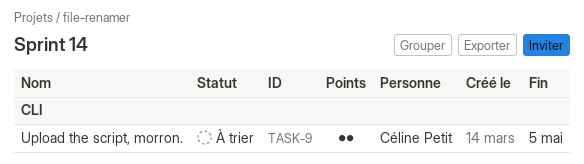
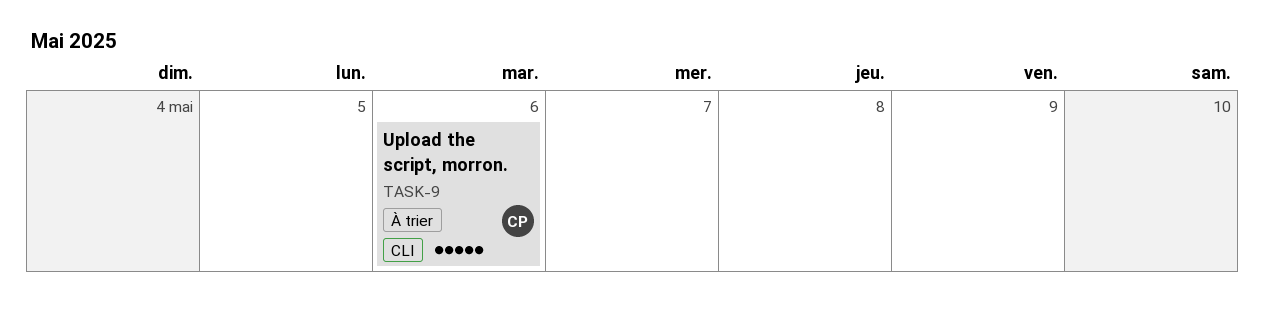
TASK-9, estimate: 2 -> 5
TASK-9, due: May 5 -> May 6

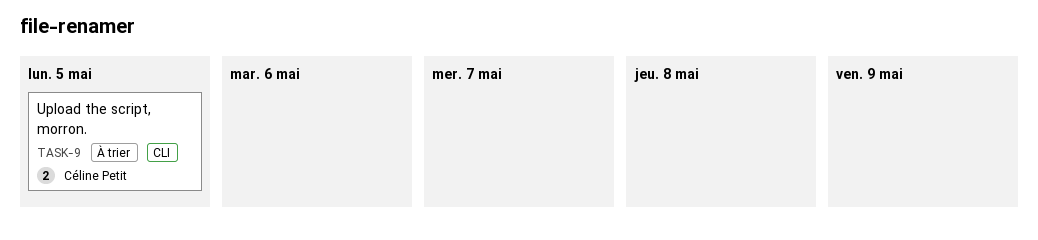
TASK-9, estimate: 5 -> 2
TASK-9, due: May 6 -> May 5

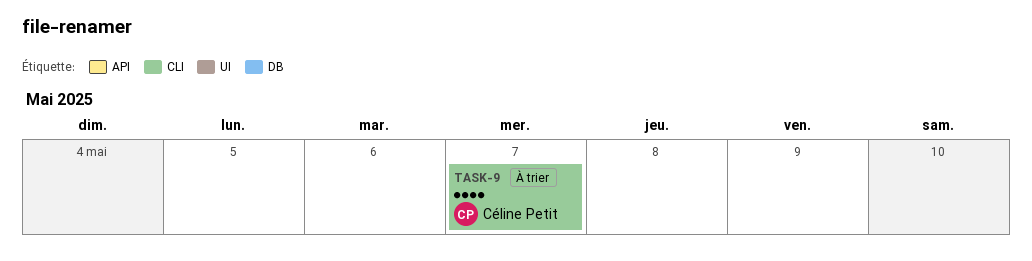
TASK-9, estimate: 2 -> 4
TASK-9, due: May 5 -> May 7

